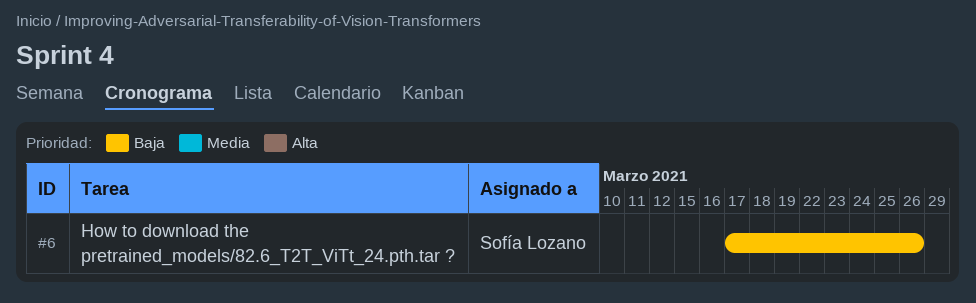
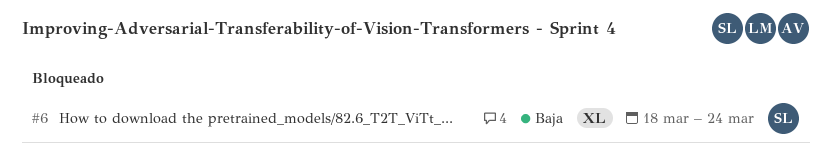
#6, start: Mar 17 -> Mar 18
#6, due: Mar 26 -> Mar 24

